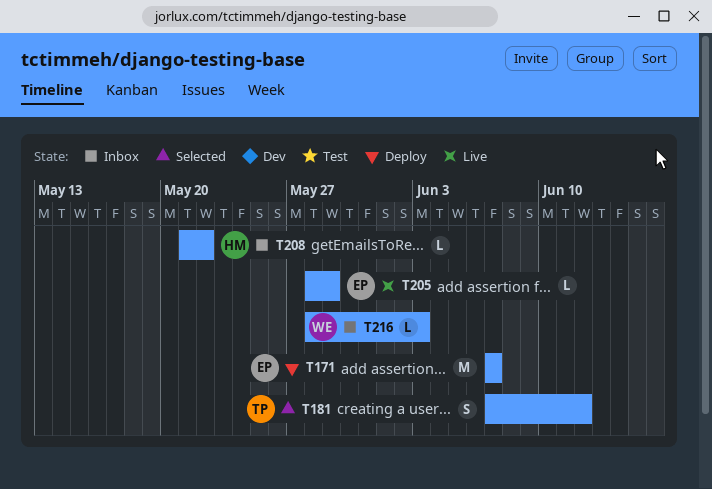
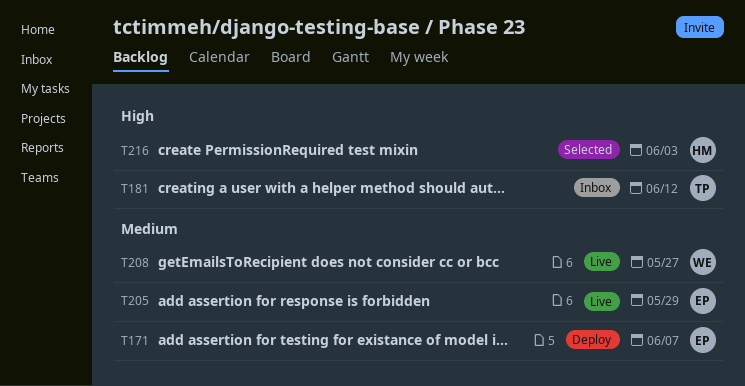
T181, status: Selected -> Inbox
T208, status: Inbox -> Live
T208, owner: HM -> WE
T208, due: May 22 -> May 27
T216, status: Inbox -> Selected
T216, owner: WE -> HM

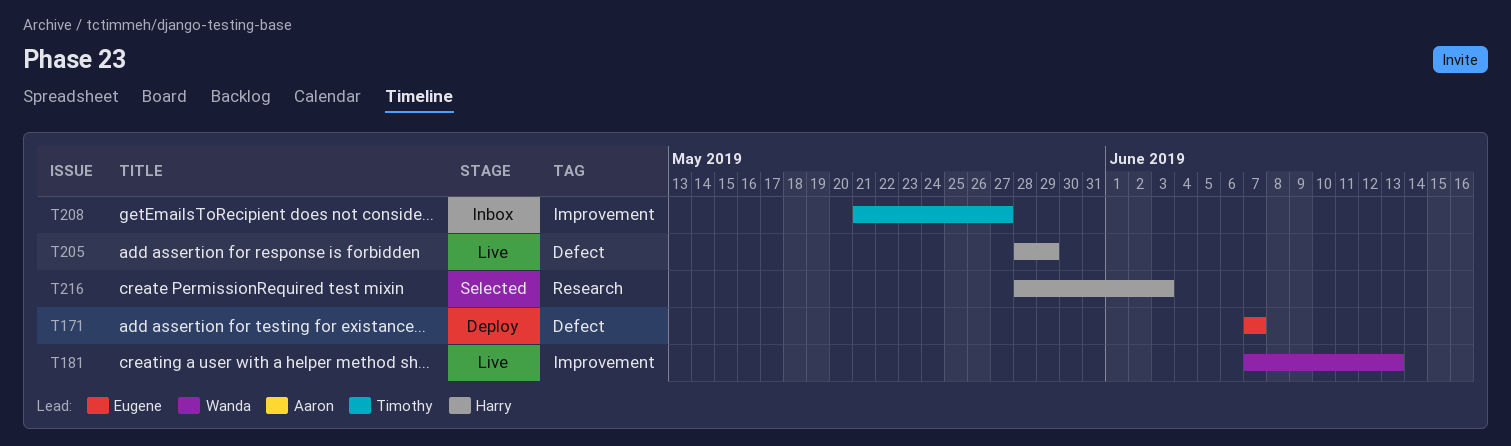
T181, status: Inbox -> Live
T181, owner: Timothy -> Wanda
T181, due: Jun 12 -> Jun 13
T205, owner: Eugene -> Harry
T208, status: Live -> Inbox
T208, owner: Wanda -> Timothy

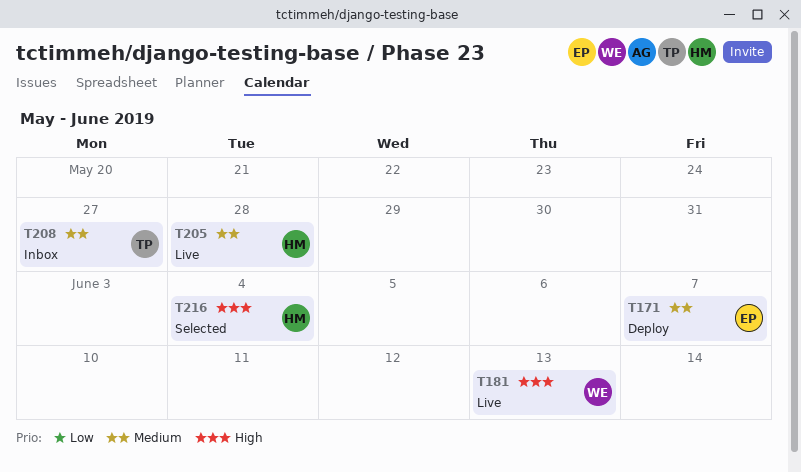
T205, due: May 29 -> May 28
T216, due: Jun 3 -> Jun 4

